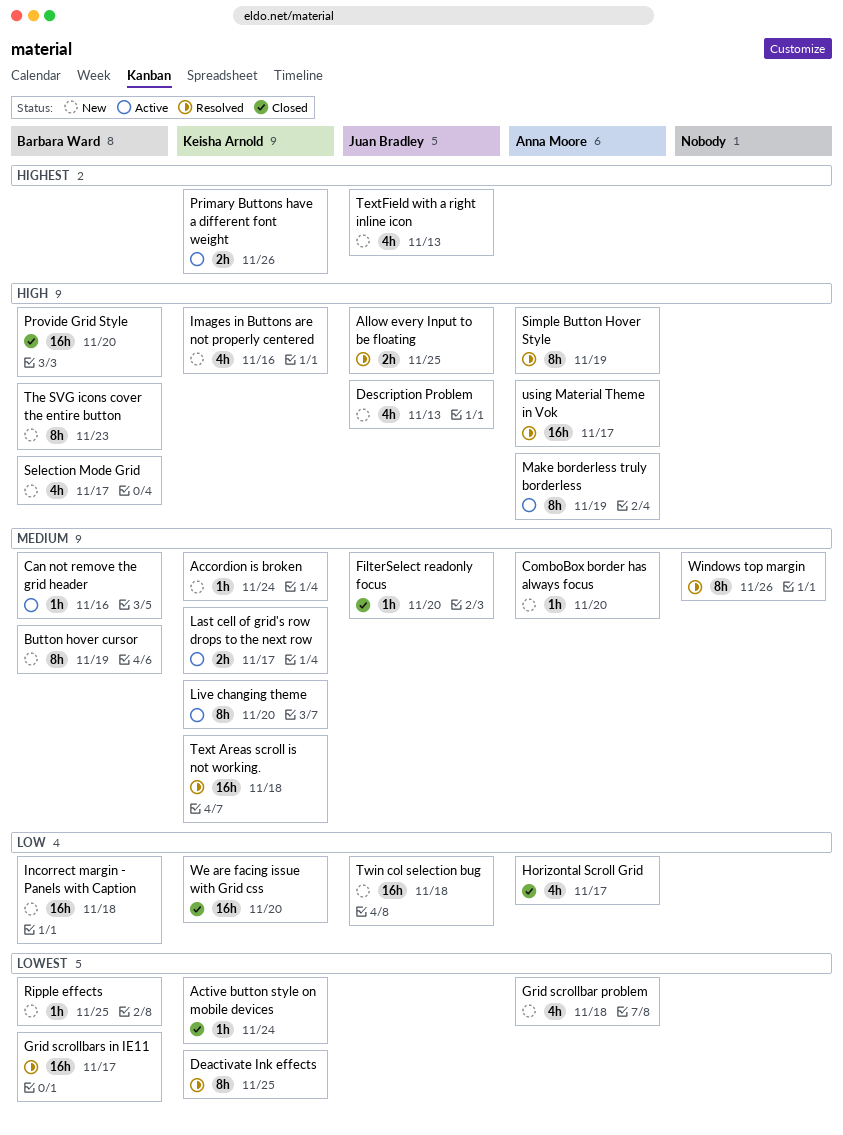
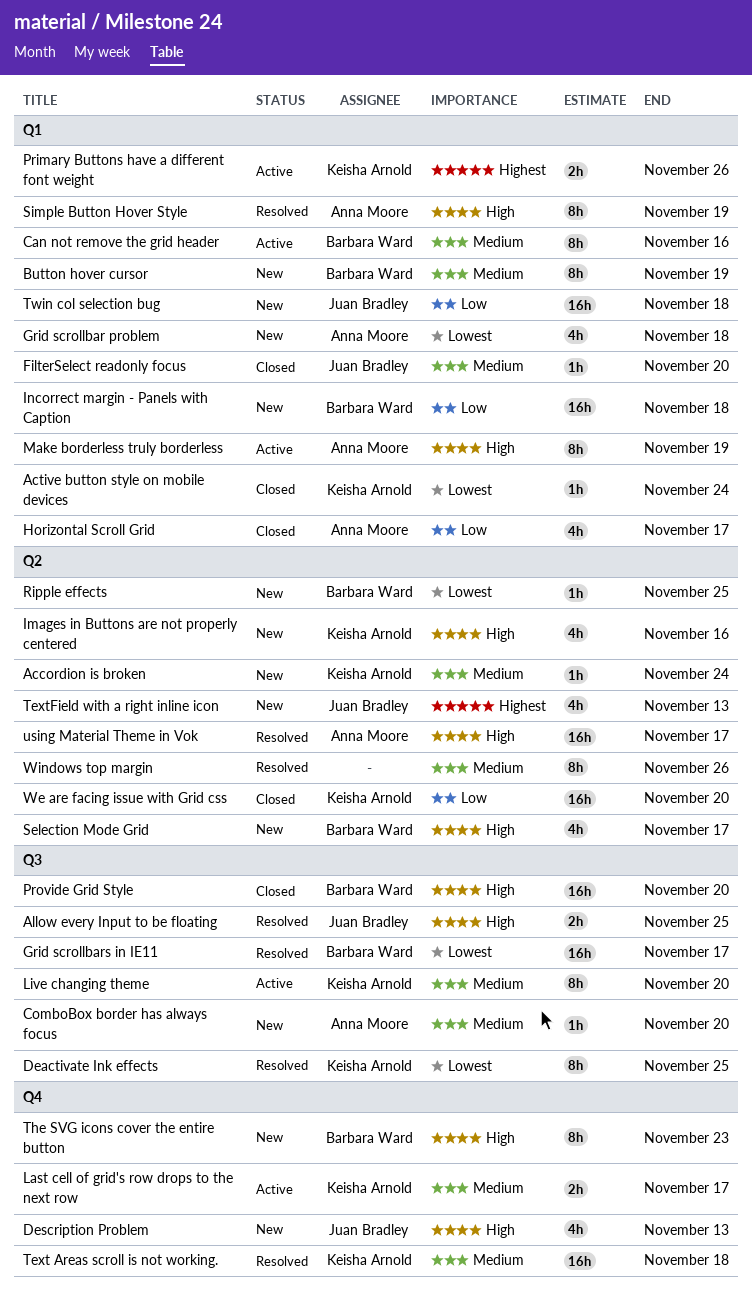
Can not remove the grid header, estimate: 1h -> 8h

